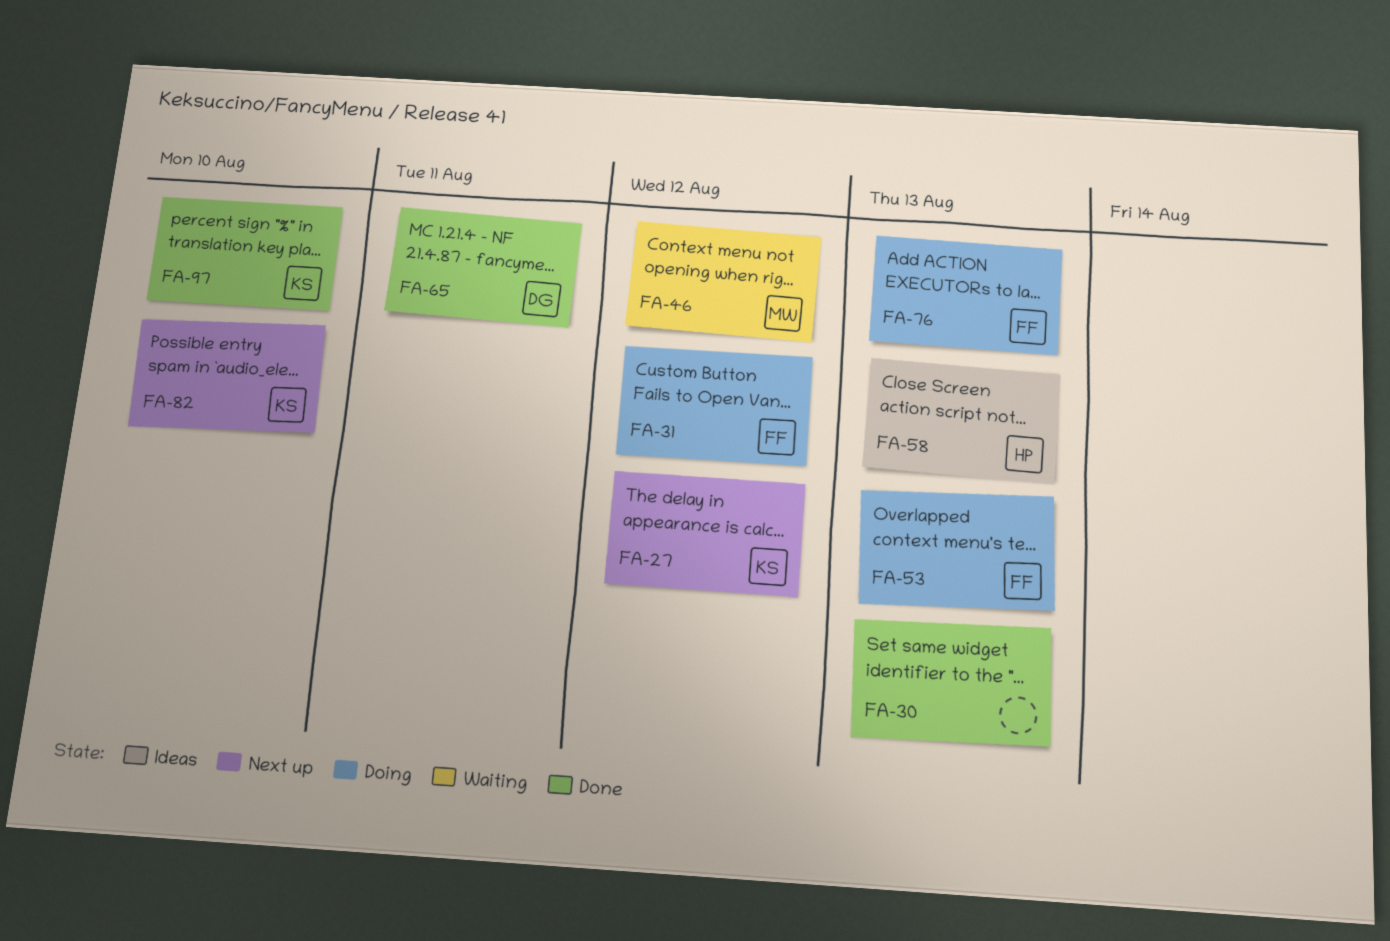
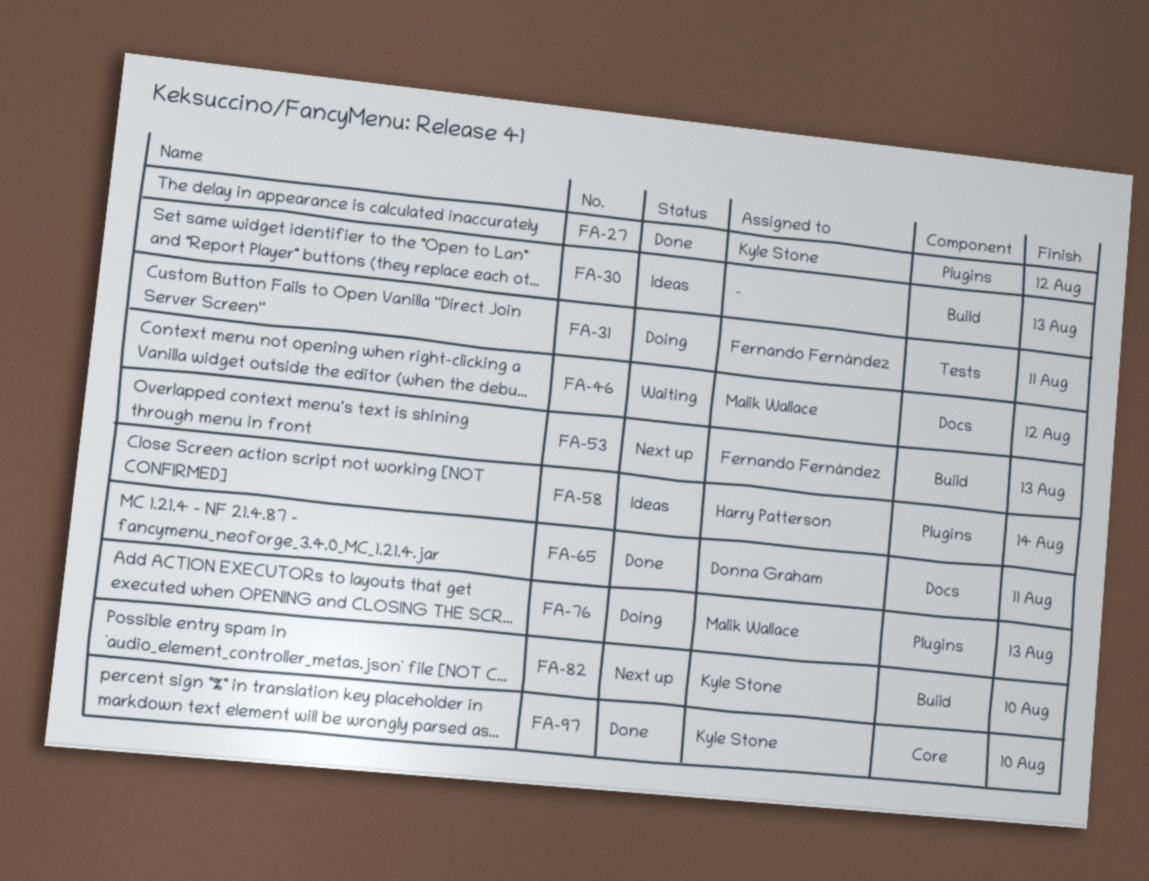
FA-27, status: Next up -> Done
FA-30, status: Done -> Ideas
FA-31, due: Aug 12 -> Aug 11
FA-53, status: Doing -> Next up
FA-58, due: Aug 13 -> Aug 14
FA-76, owner: Fernando Fernández -> Malik Wallace

